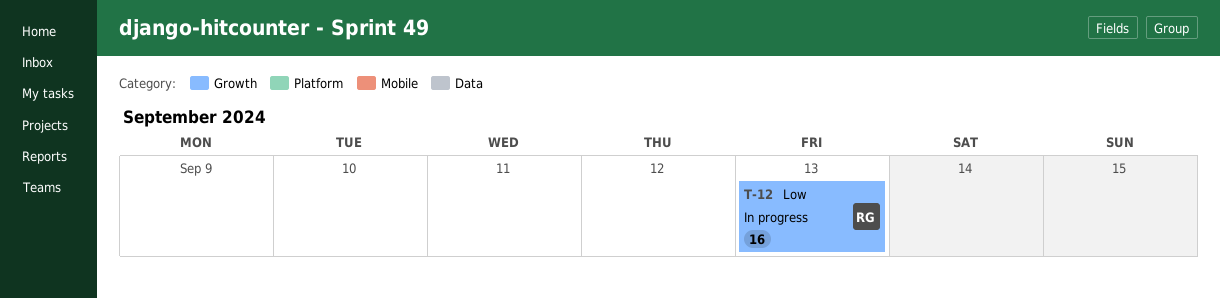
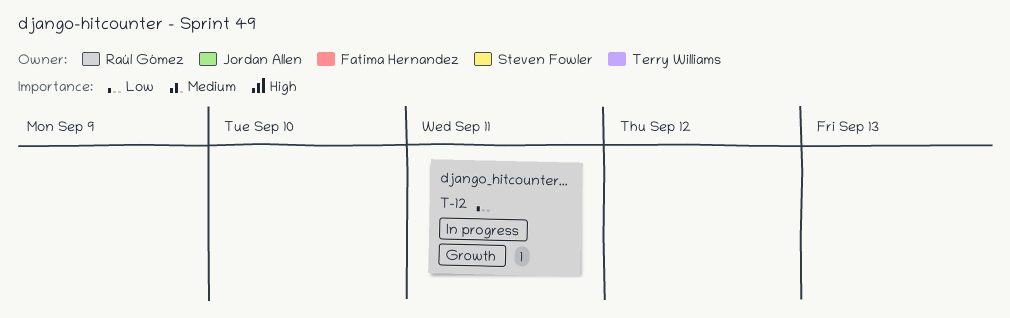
T-12, estimate: 16 -> 1
T-12, due: Sep 13 -> Sep 11

